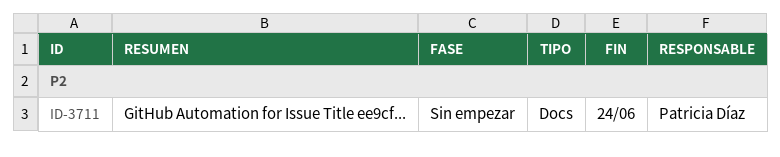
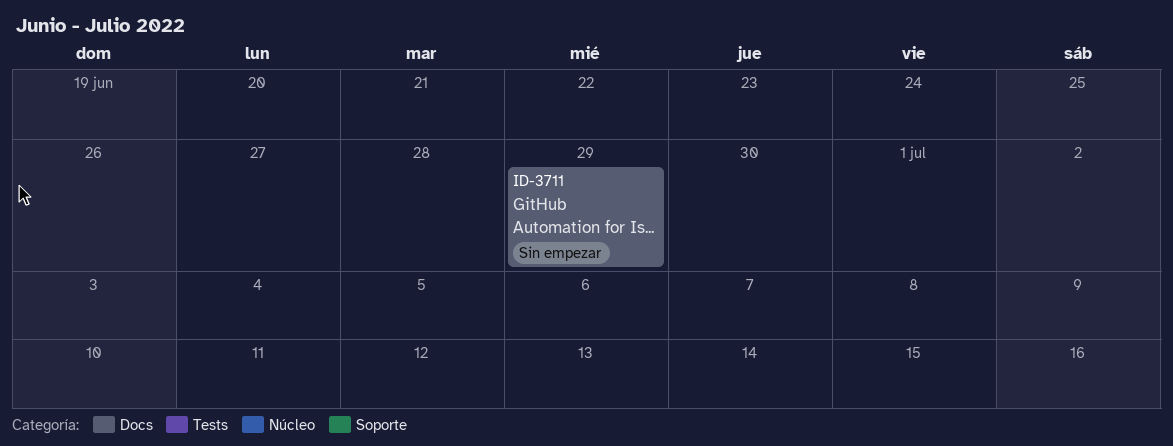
ID-3711, due: Jun 24 -> Jun 29

